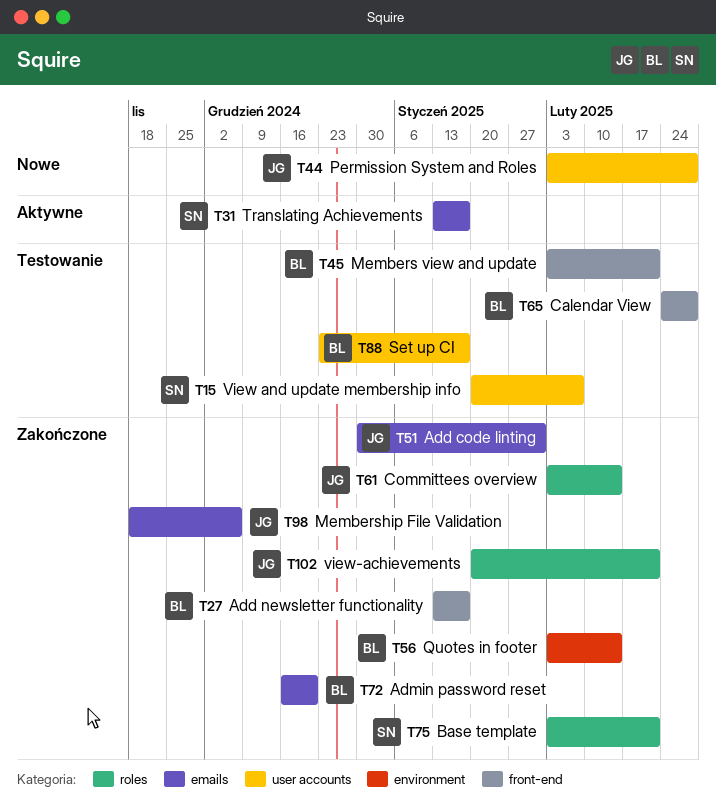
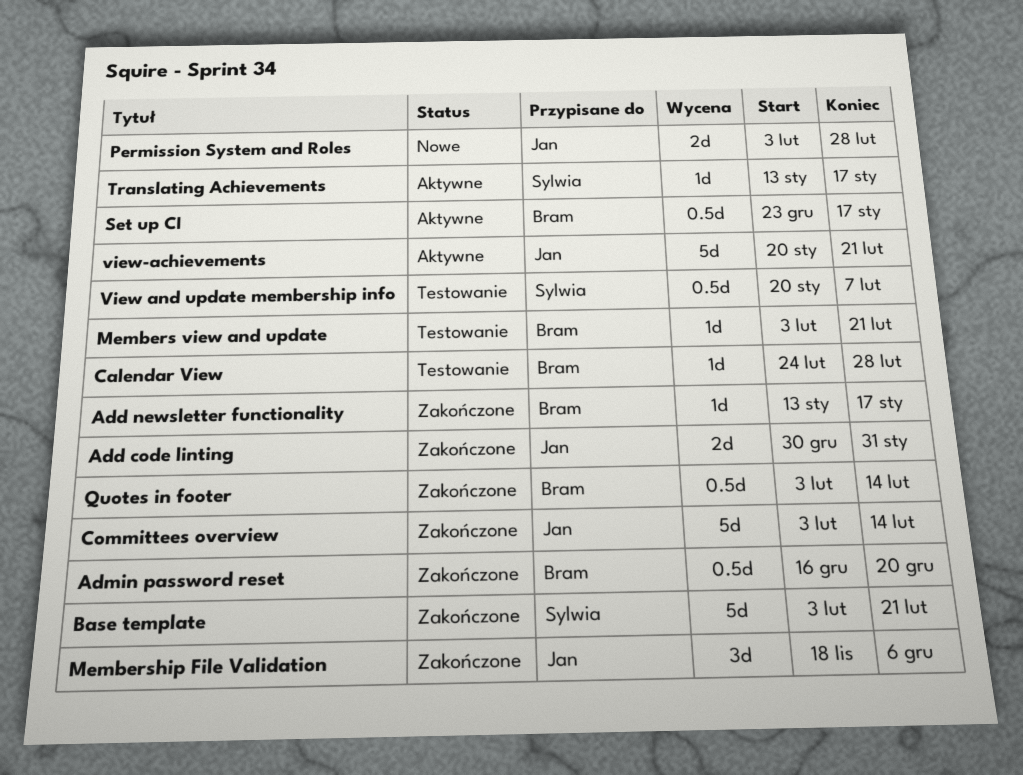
Set up CI, status: Testowanie -> Aktywne
view-achievements, status: Zakończone -> Aktywne

